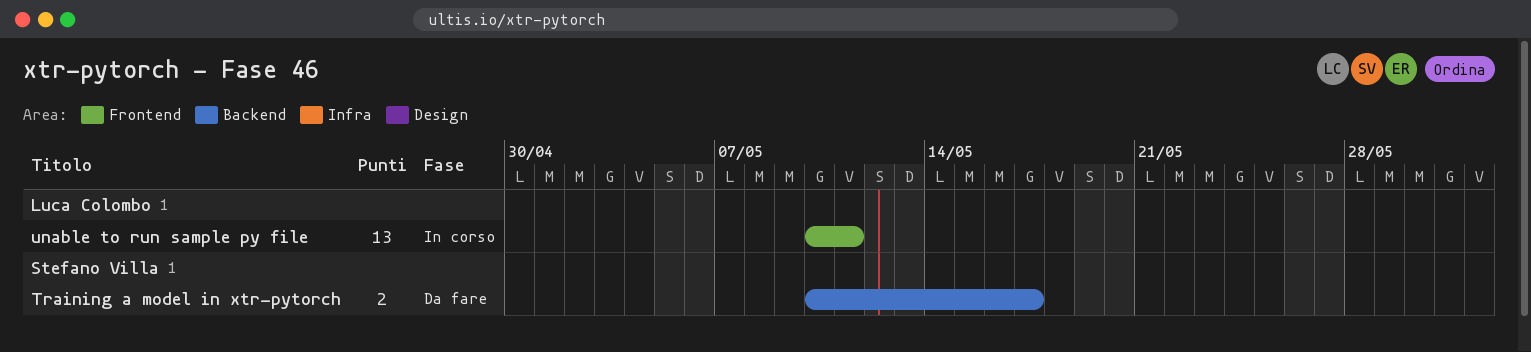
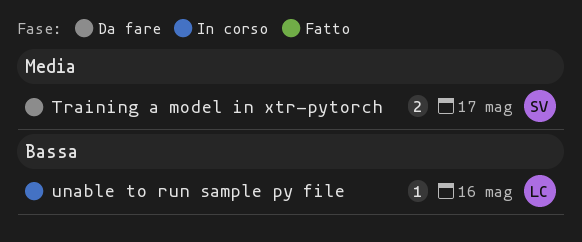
unable to run sample py file, estimate: 13 -> 1
unable to run sample py file, due: May 11 -> May 16

